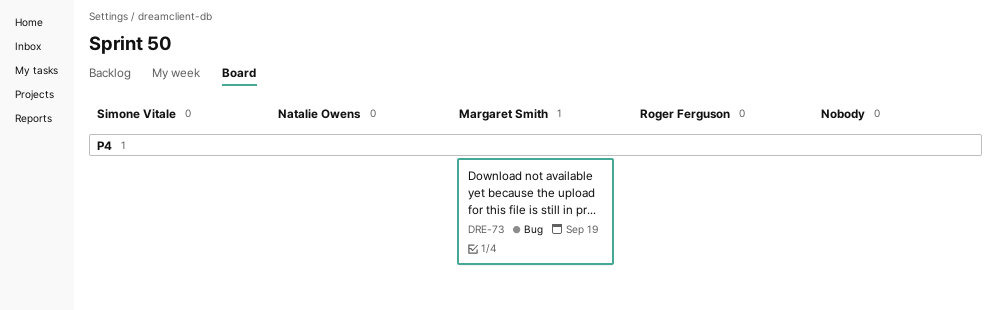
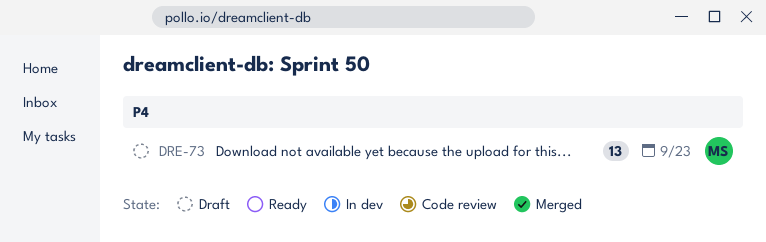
DRE-73, due: Sep 19 -> Sep 23

